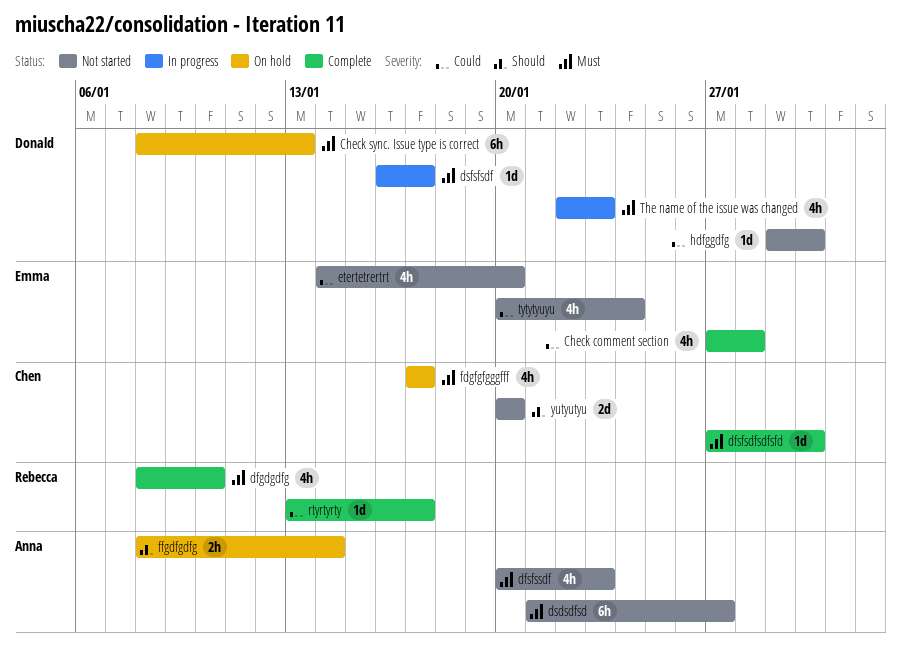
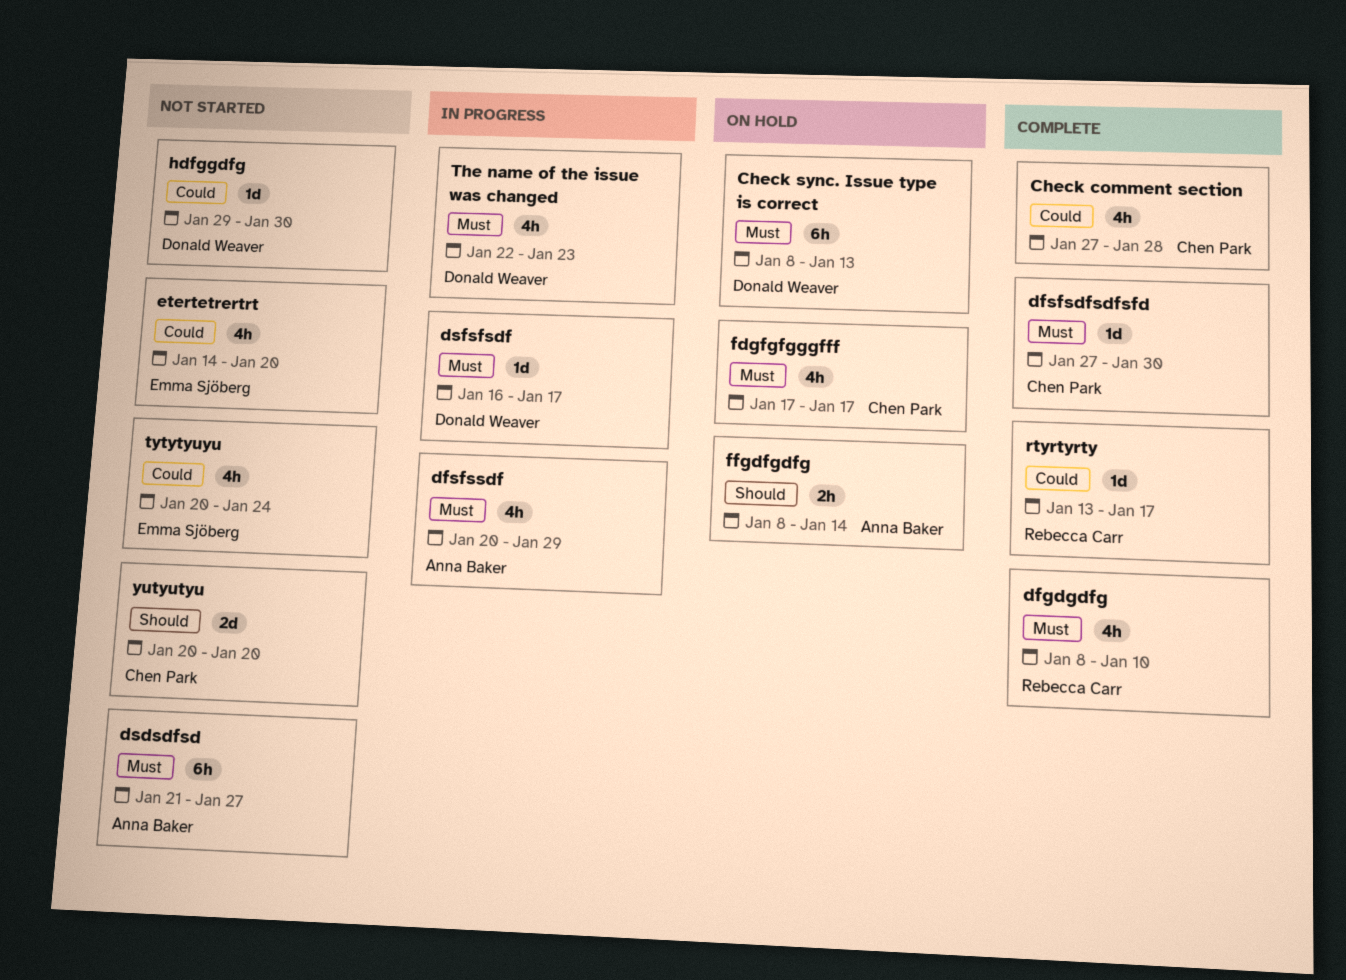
Check comment section, owner: Emma Sjöberg -> Chen Park
dfsfssdf, status: Not started -> In progress
dfsfssdf, due: Jan 23 -> Jan 29

